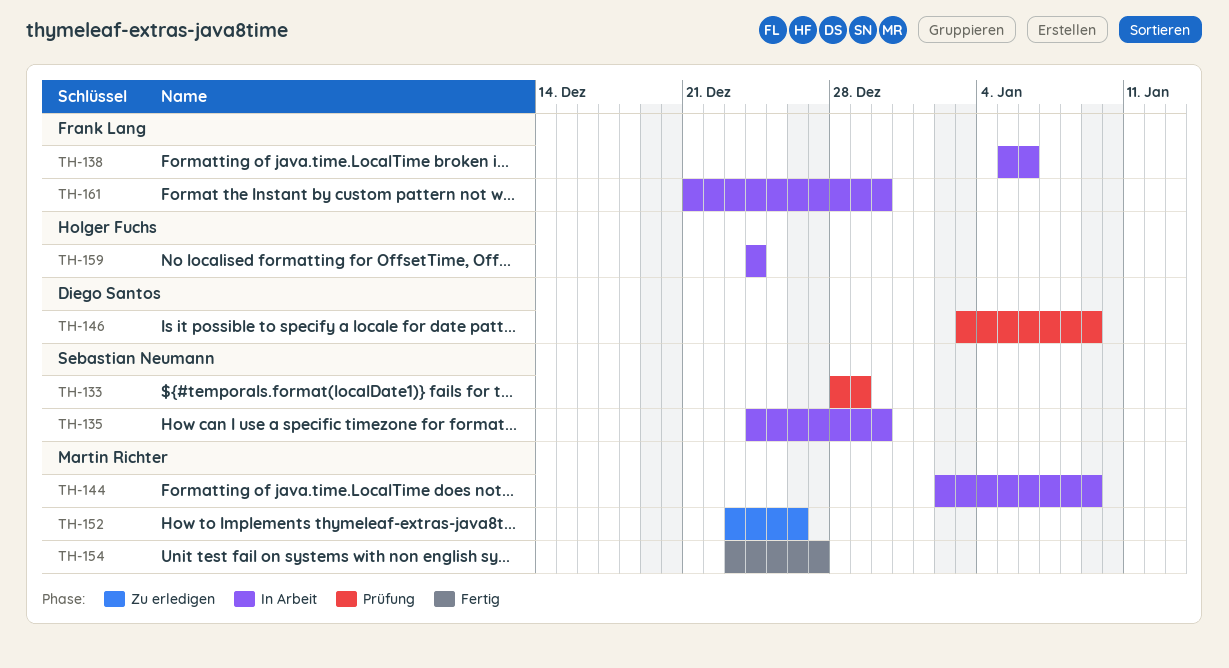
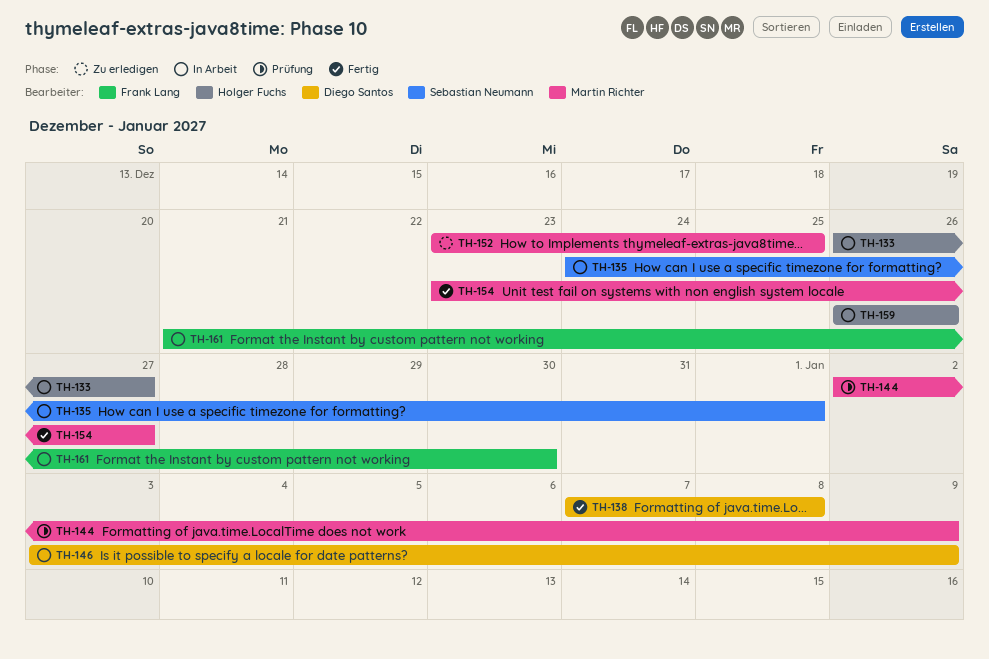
TH-133, status: Prüfung -> In Arbeit
TH-133, owner: Sebastian Neumann -> Holger Fuchs
TH-133, start: Dec 28 -> Dec 26
TH-133, due: Dec 29 -> Dec 27
TH-135, due: Dec 30 -> Jan 1
TH-138, status: In Arbeit -> Fertig
TH-138, owner: Frank Lang -> Diego Santos
TH-138, start: Jan 5 -> Jan 7
TH-138, due: Jan 6 -> Jan 8
TH-144, status: In Arbeit -> Prüfung
TH-146, status: Prüfung -> In Arbeit
TH-152, due: Dec 26 -> Dec 25
TH-159, start: Dec 24 -> Dec 26
TH-159, due: Dec 24 -> Dec 26

